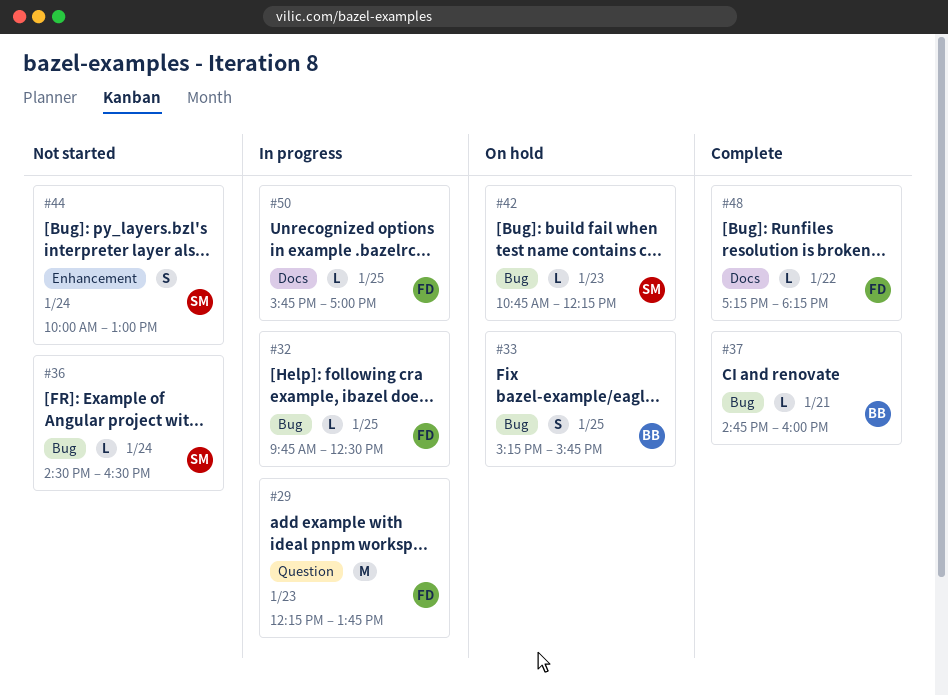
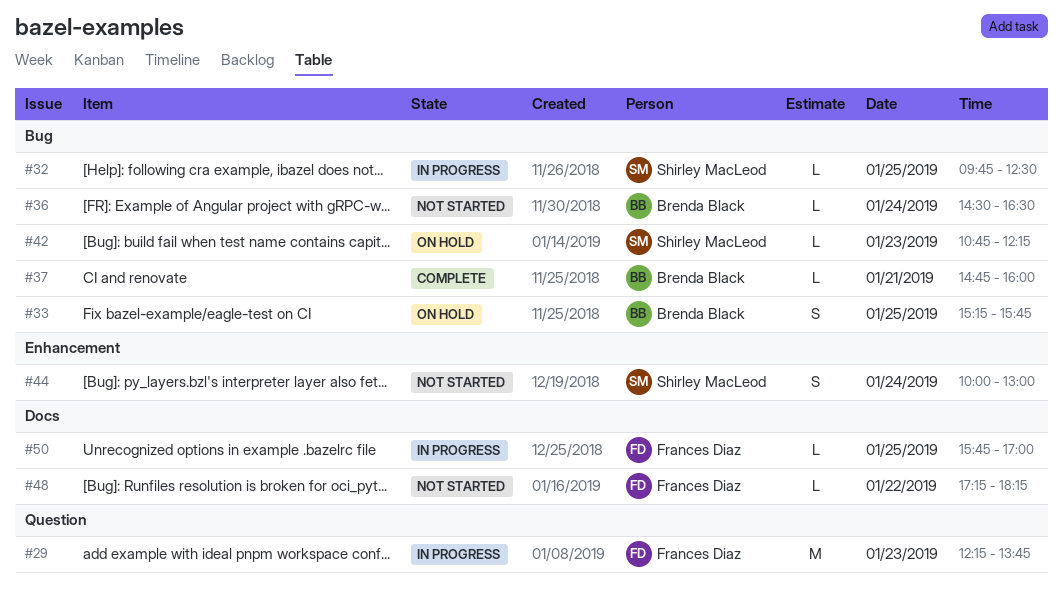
#32, owner: Frances Diaz -> Shirley MacLeod
#36, owner: Shirley MacLeod -> Brenda Black
#48, status: Complete -> Not started

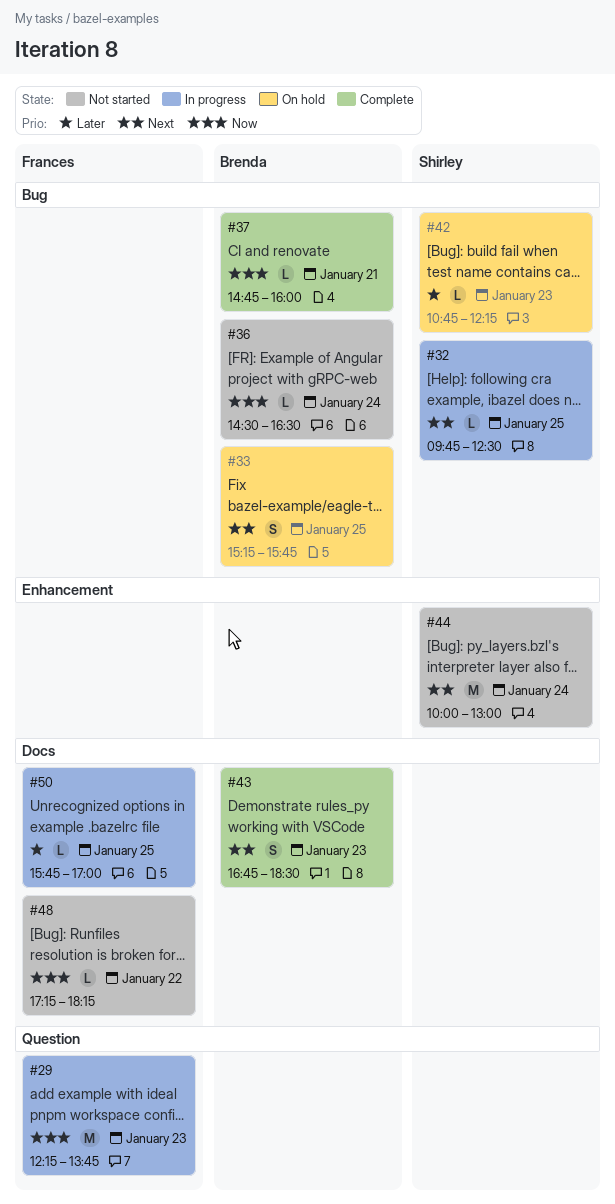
#43: none -> present
#44, estimate: S -> M

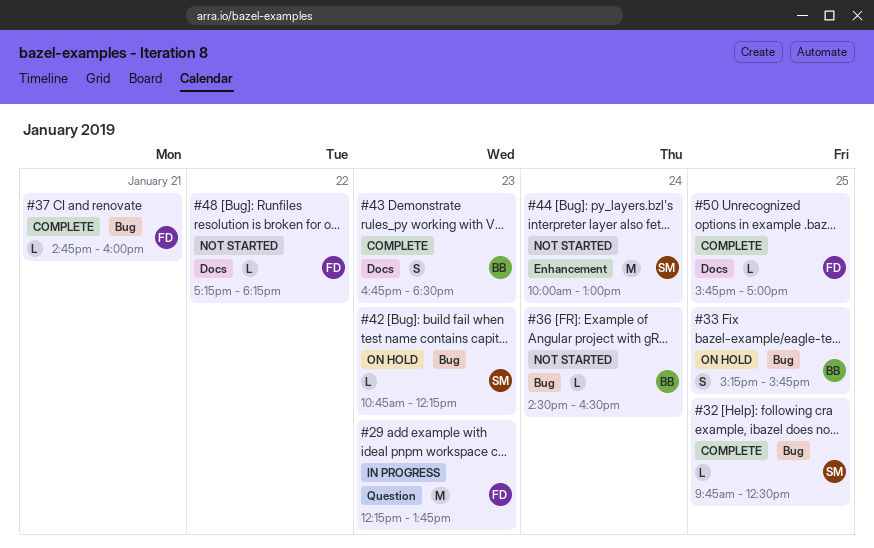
#32, status: In progress -> Complete
#37, owner: Brenda -> Frances
#50, status: In progress -> Complete

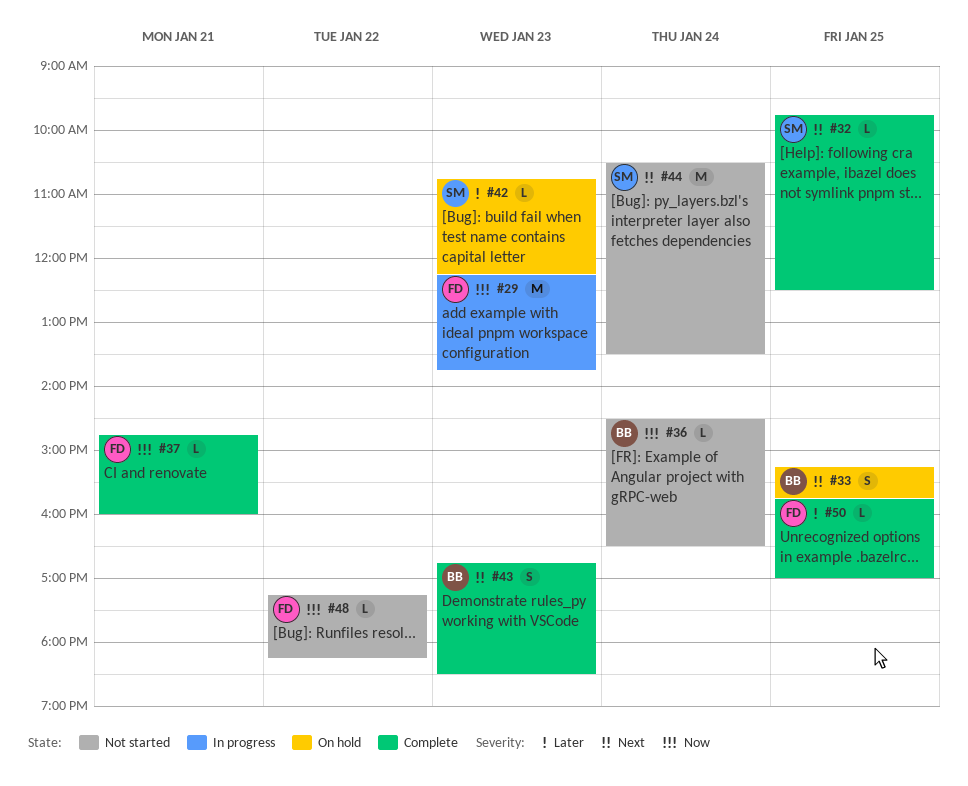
#44, begins: 10:00 -> 10:30
#44, ends: 13:00 -> 13:30

